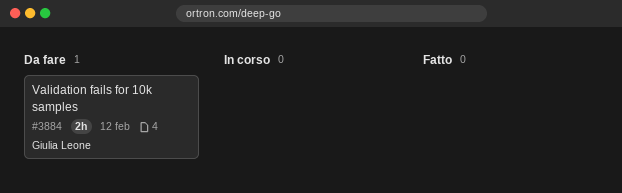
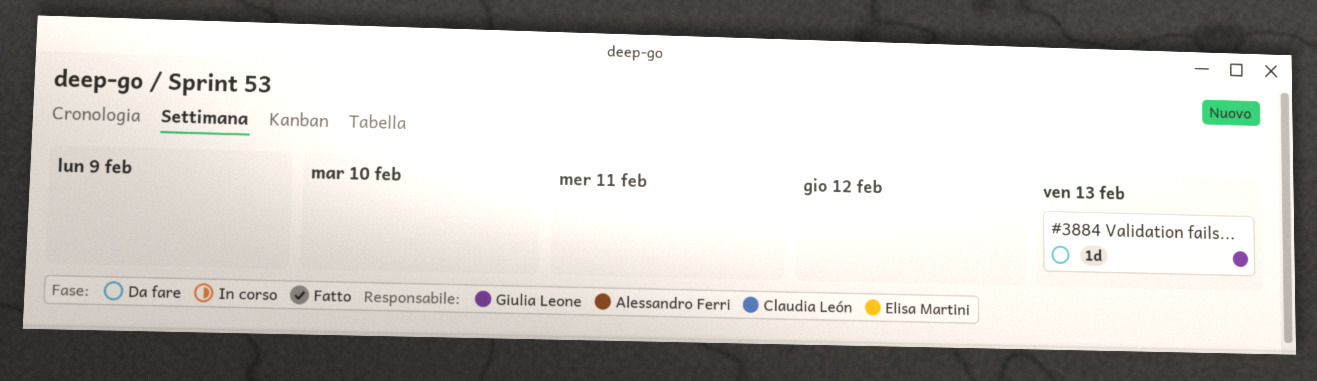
#3884, estimate: 2h -> 1d
#3884, due: Feb 12 -> Feb 13

